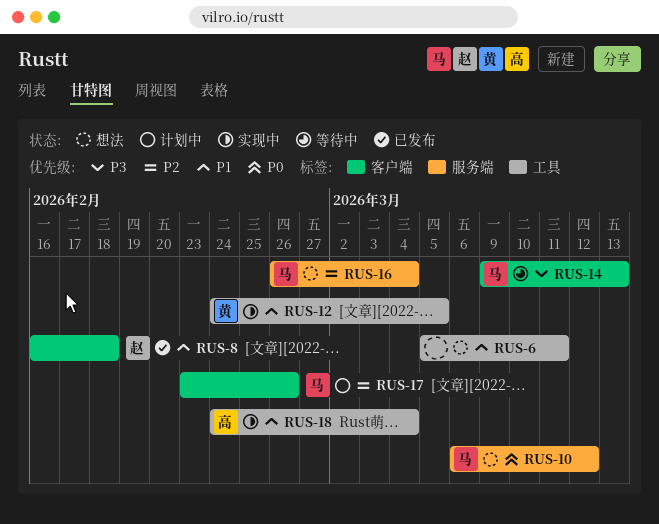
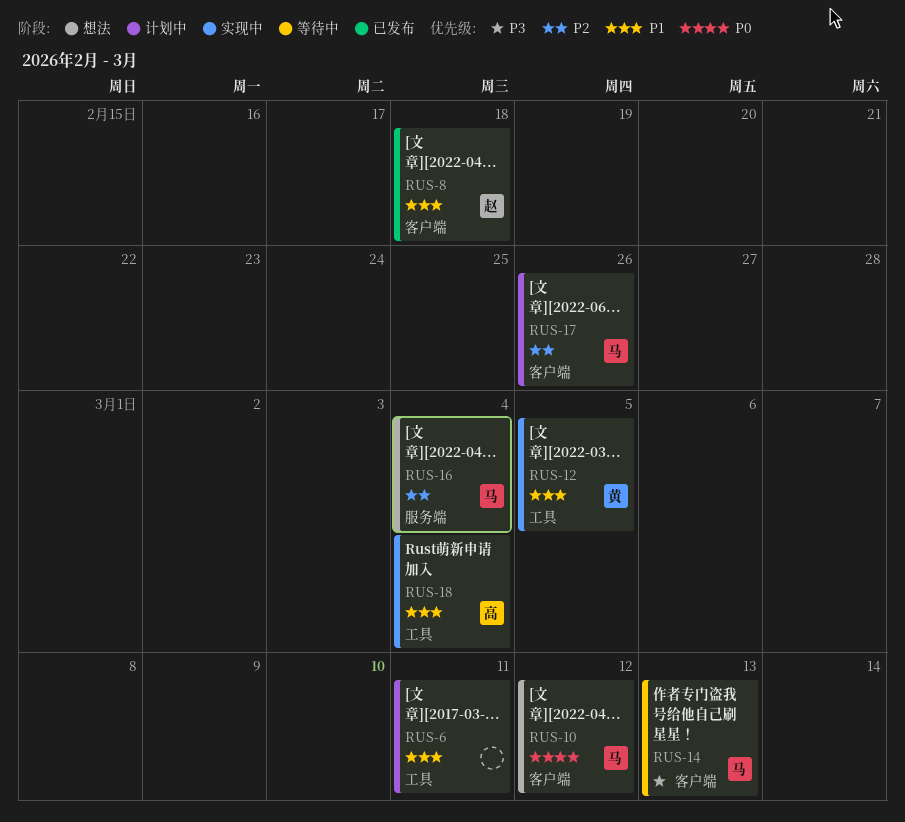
RUS-6, status: 想法 -> 计划中
RUS-10, label: 服务端 -> 客户端

